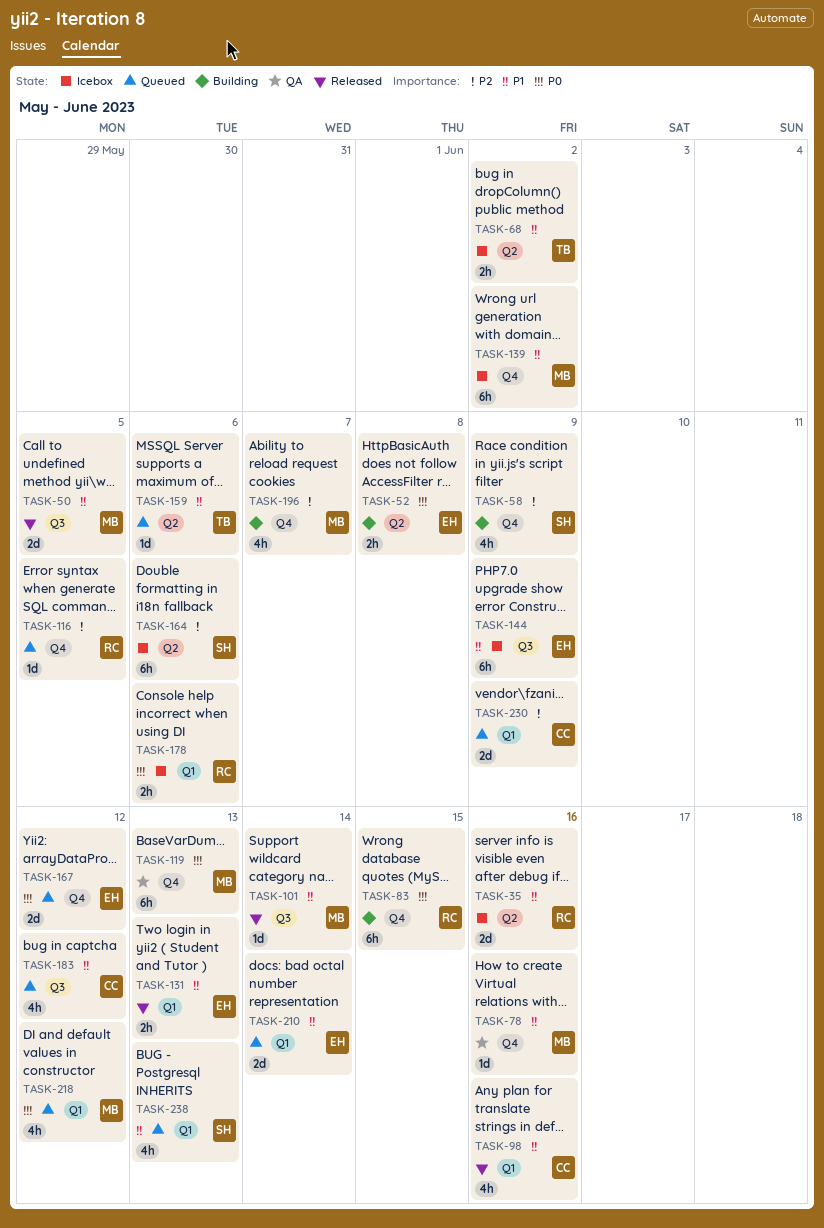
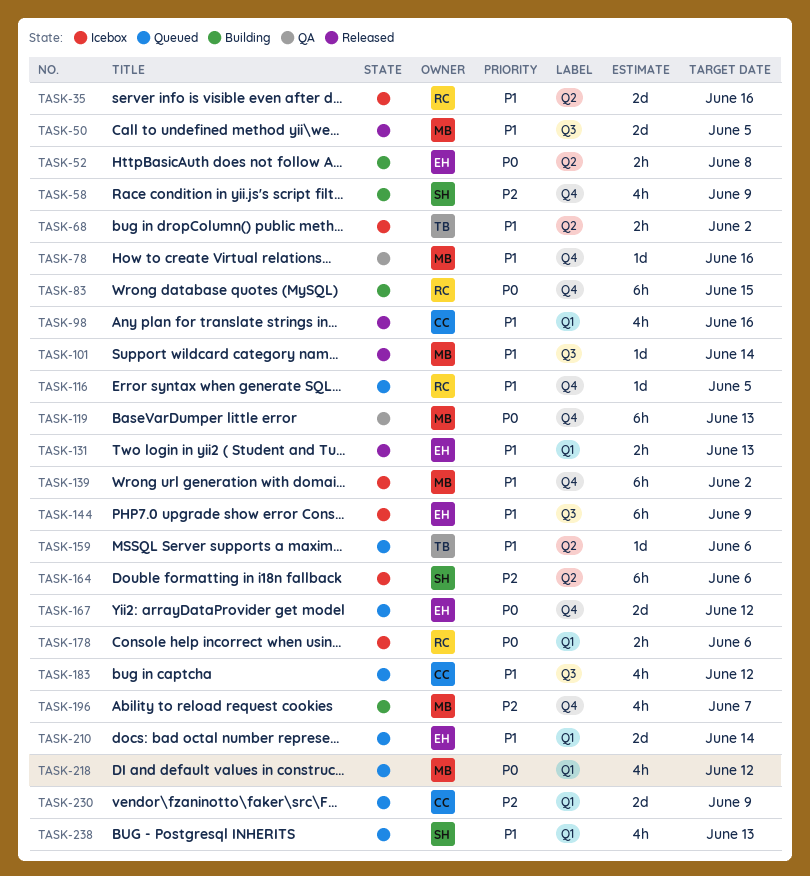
TASK-116, priority: P2 -> P1

